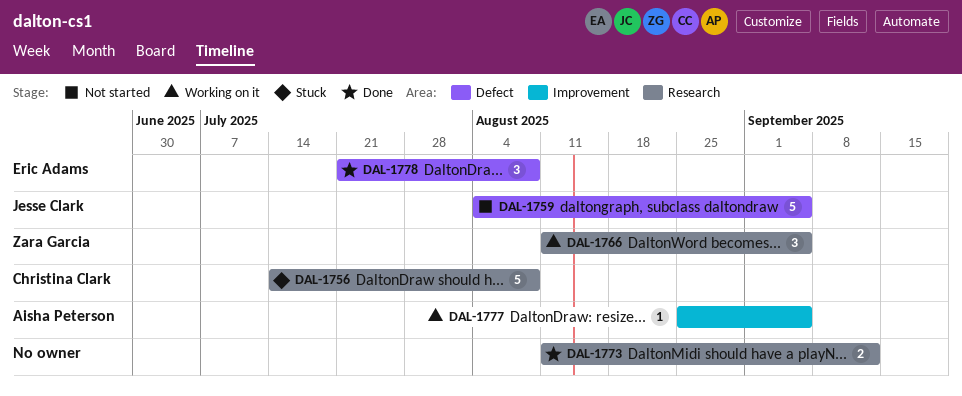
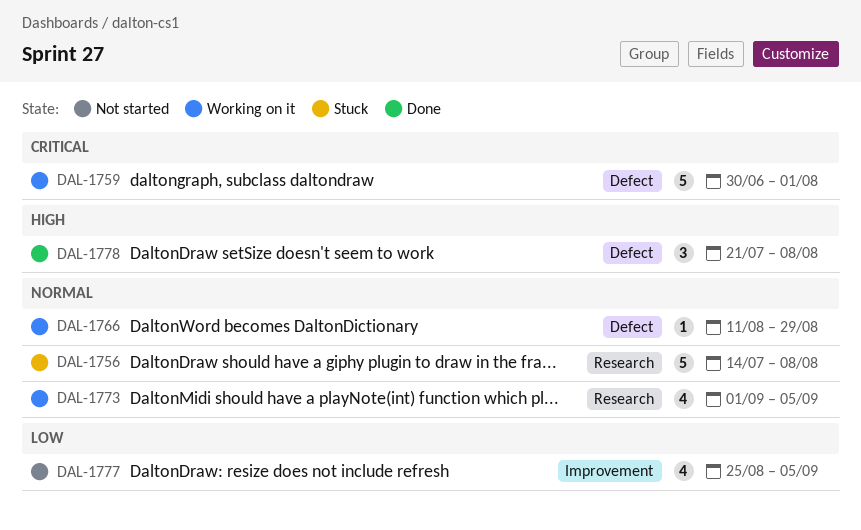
DAL-1759, status: Not started -> Working on it
DAL-1759, start: Aug 4 -> Jun 30
DAL-1759, due: Sep 5 -> Aug 1
DAL-1766, label: Research -> Defect
DAL-1766, estimate: 3 -> 1
DAL-1766, due: Sep 5 -> Aug 29
DAL-1773, status: Done -> Working on it
DAL-1773, estimate: 2 -> 4
DAL-1773, start: Aug 11 -> Sep 1
DAL-1773, due: Sep 12 -> Sep 5
DAL-1777, status: Working on it -> Not started
DAL-1777, estimate: 1 -> 4

